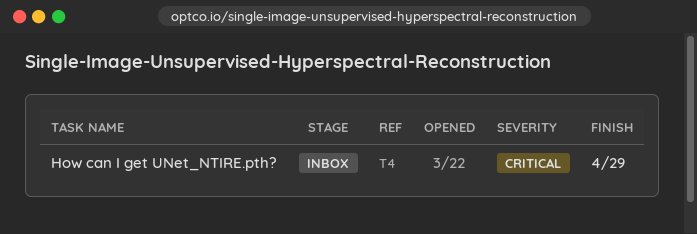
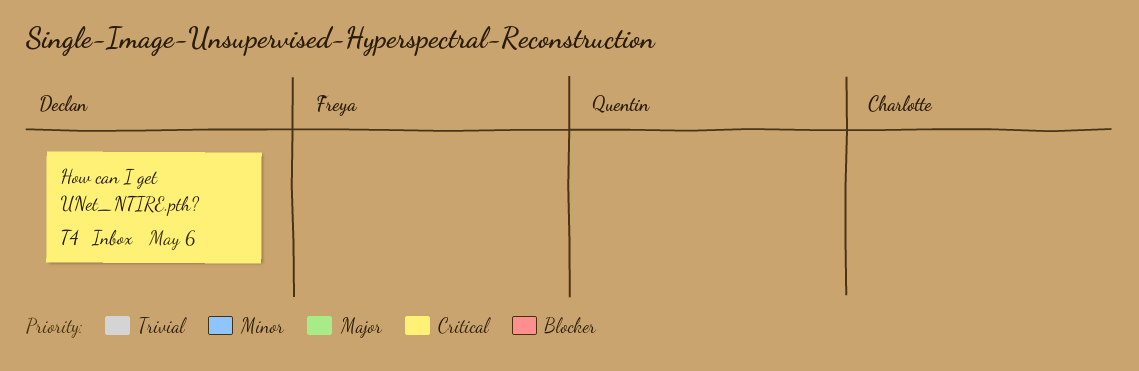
T4, due: Apr 29 -> May 6

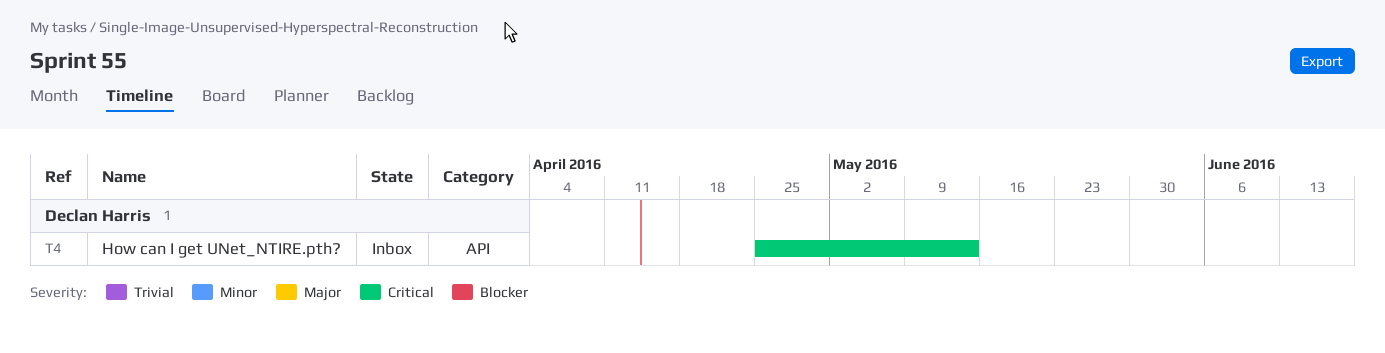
T4, due: May 6 -> May 13

